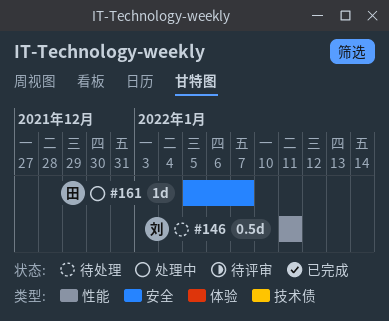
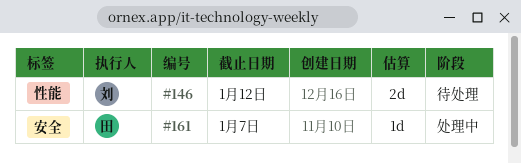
#146, estimate: 0.5d -> 2d
#146, due: Jan 11 -> Jan 12

